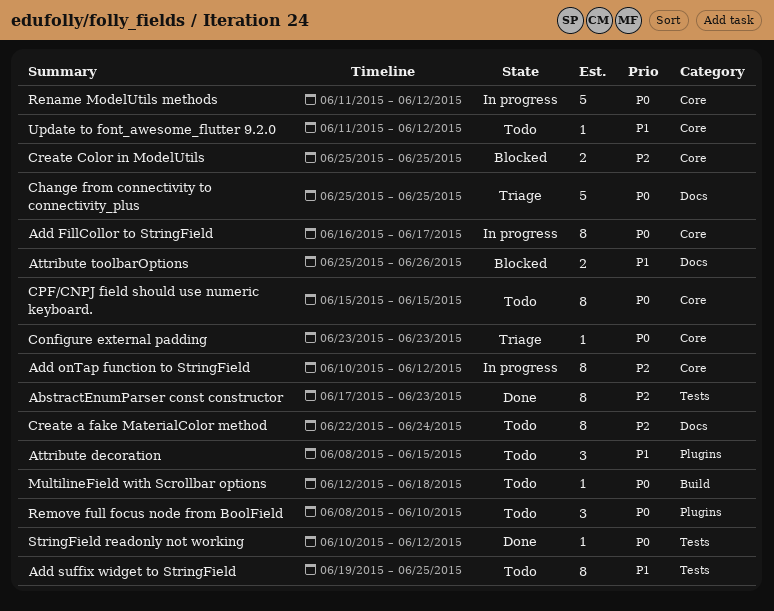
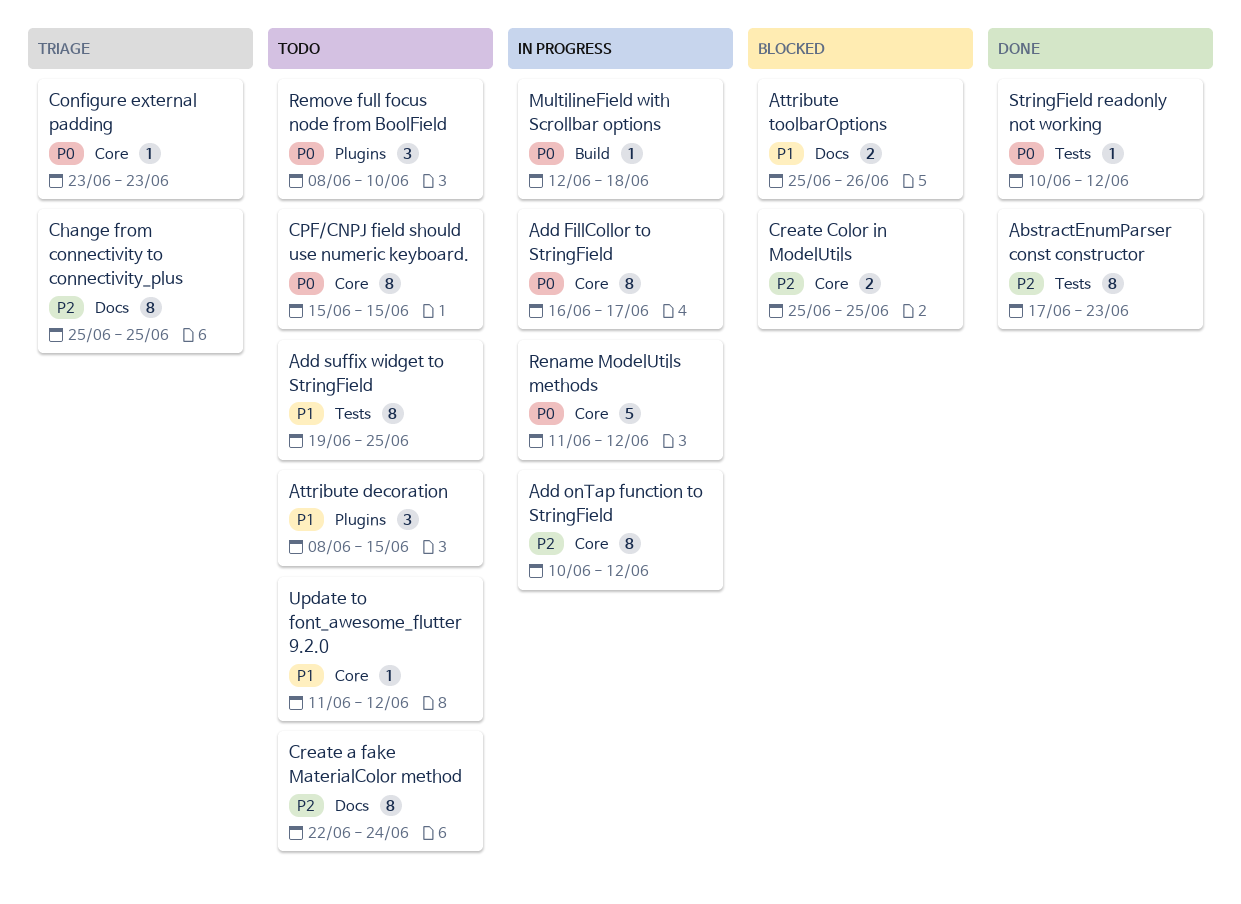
Change from connectivity to connectivity_plus, priority: P0 -> P2
Change from connectivity to connectivity_plus, estimate: 5 -> 8
MultilineField with Scrollbar options, status: Todo -> In progress

